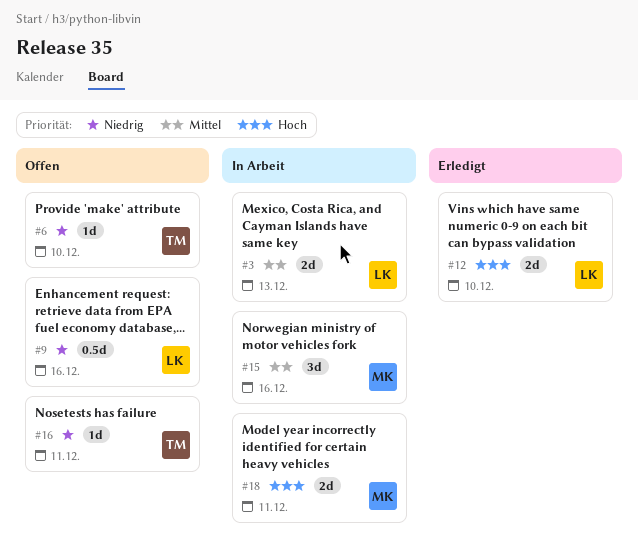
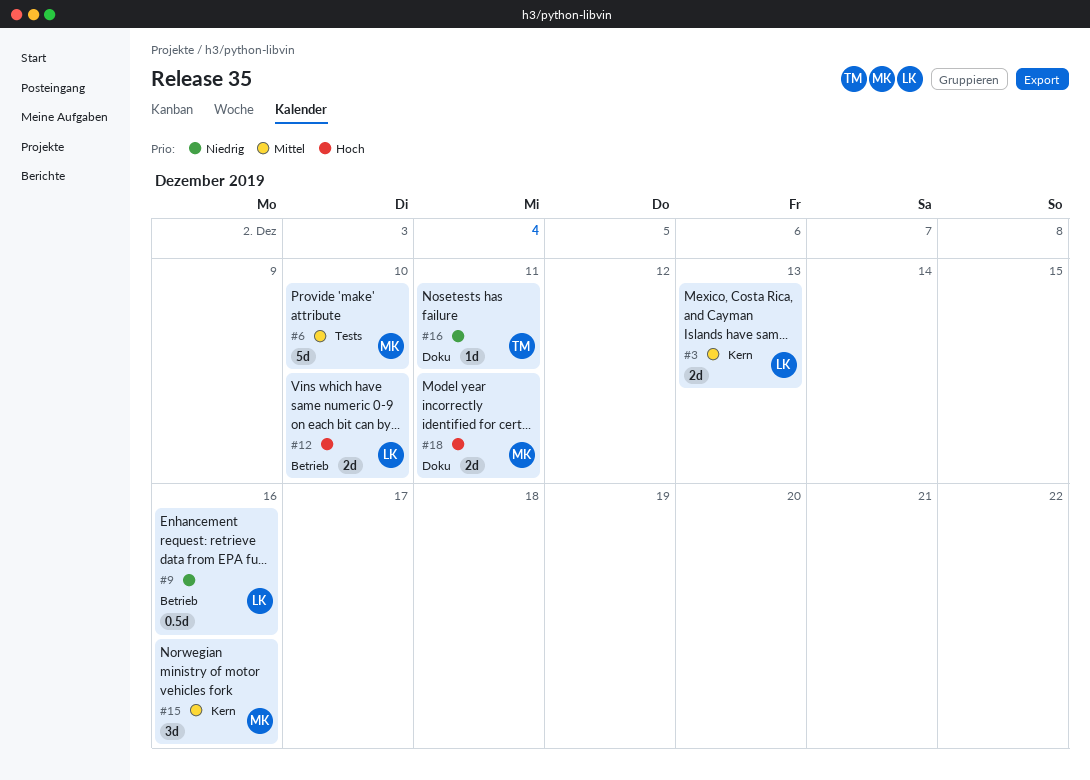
#6, owner: TM -> MK
#6, priority: Niedrig -> Mittel
#6, estimate: 1d -> 5d

